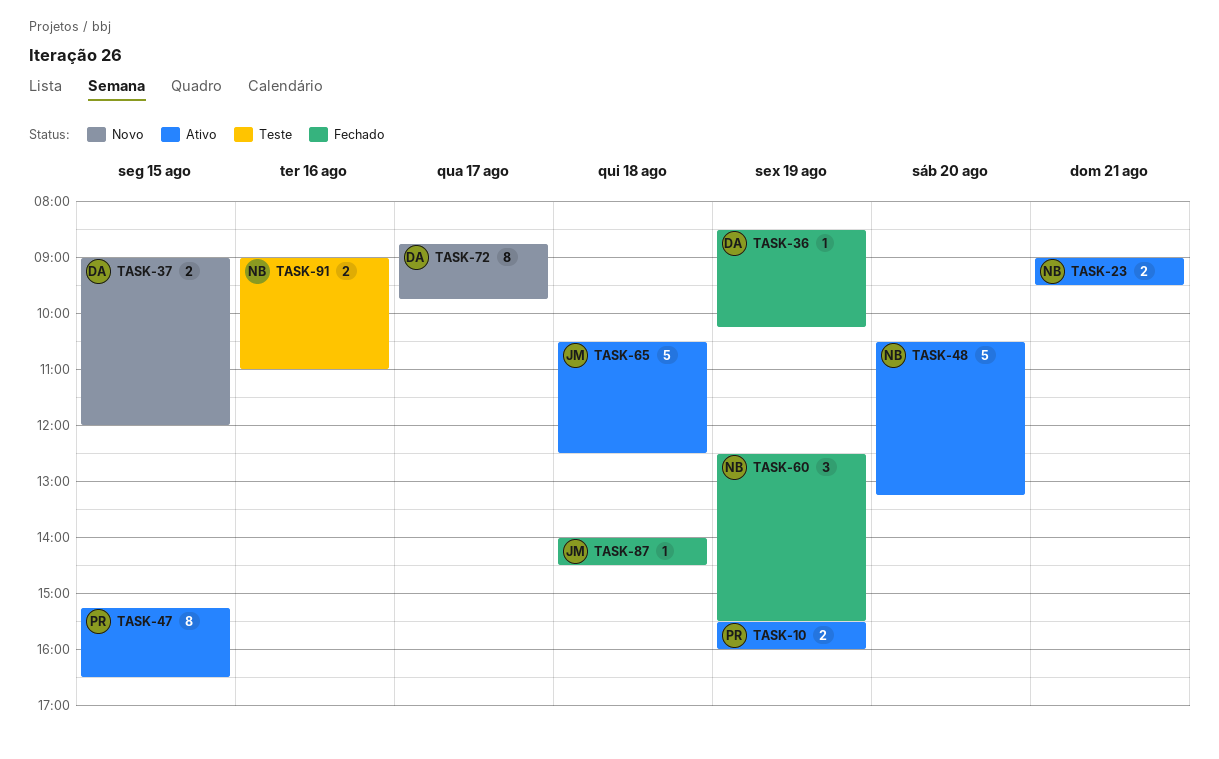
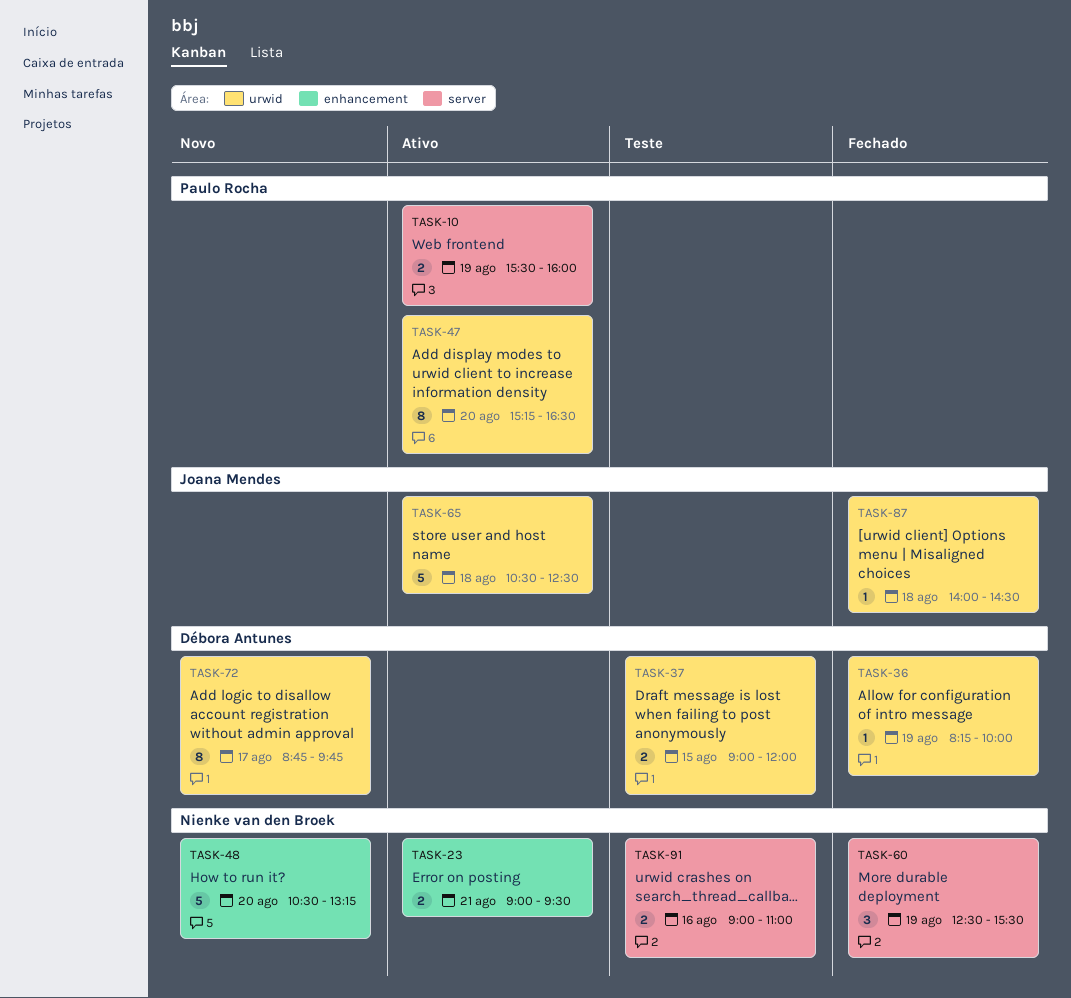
TASK-36, begins: 08:30 -> 08:15
TASK-36, ends: 10:15 -> 10:00
TASK-37, status: Novo -> Teste
TASK-47, day: Aug 15 -> Aug 20
TASK-48, status: Ativo -> Novo

